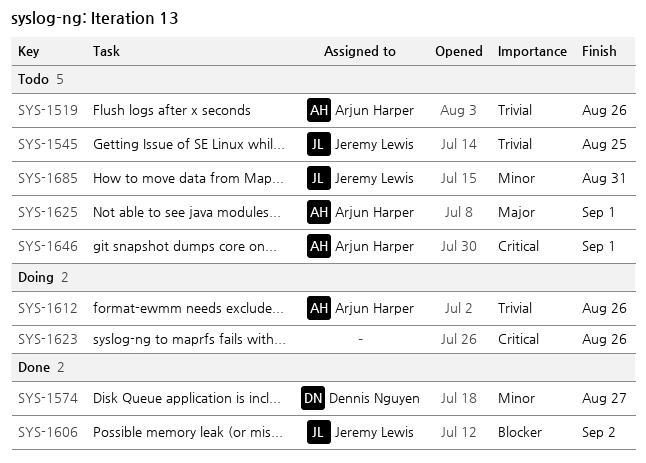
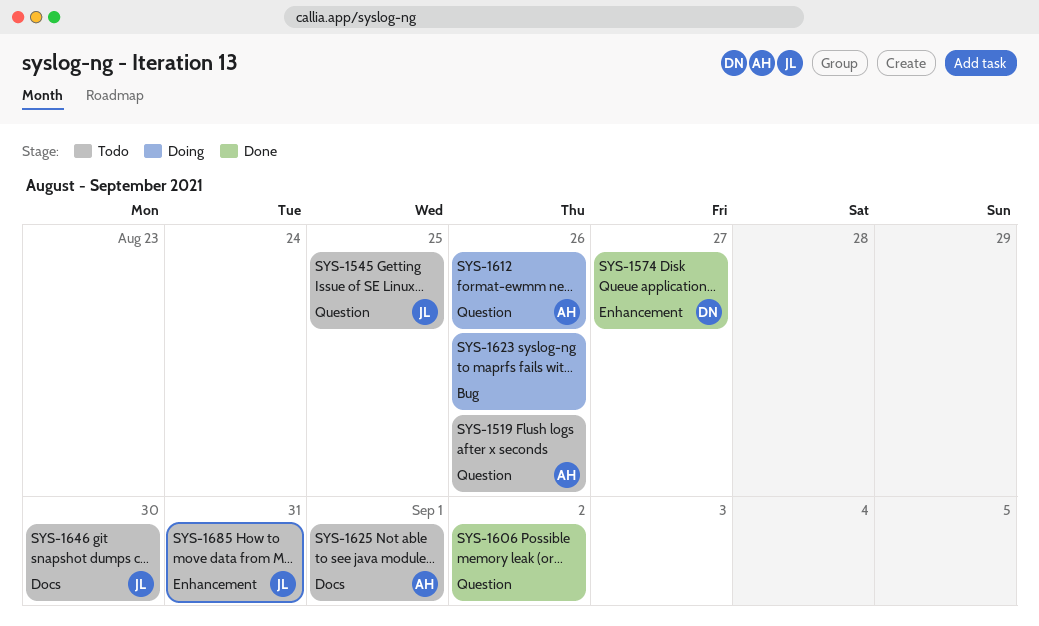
SYS-1606, owner: Jeremy Lewis -> none
SYS-1646, owner: Arjun Harper -> Jeremy Lewis
SYS-1646, due: Sep 1 -> Aug 30

